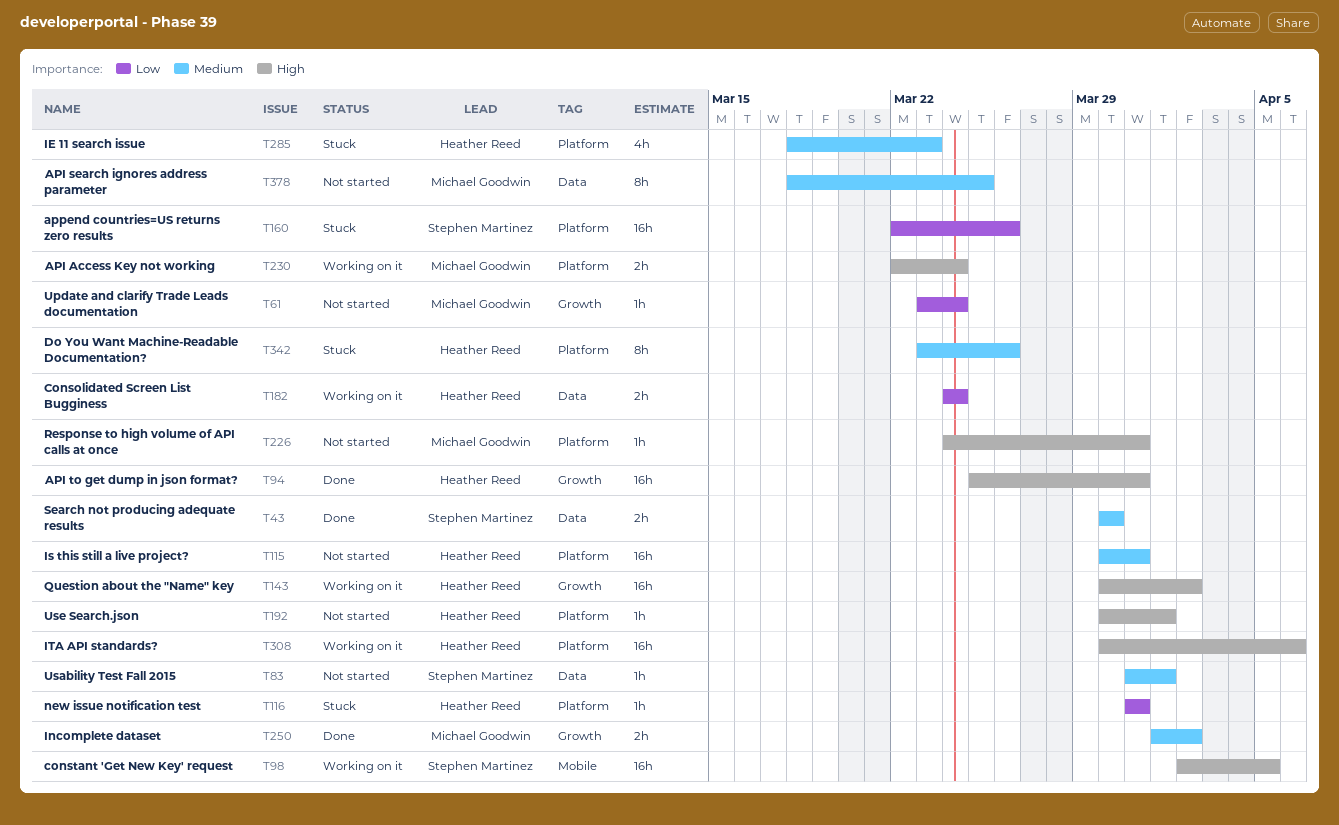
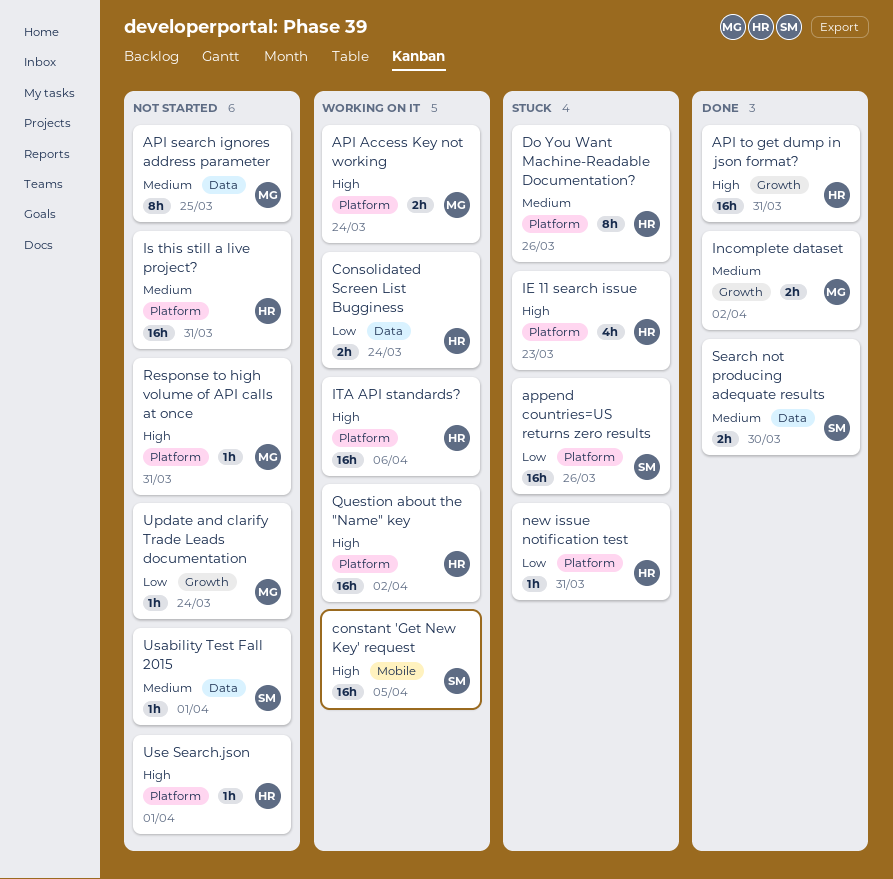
IE 11 search issue, priority: Medium -> High
Question about the "Name" key, label: Growth -> Platform

